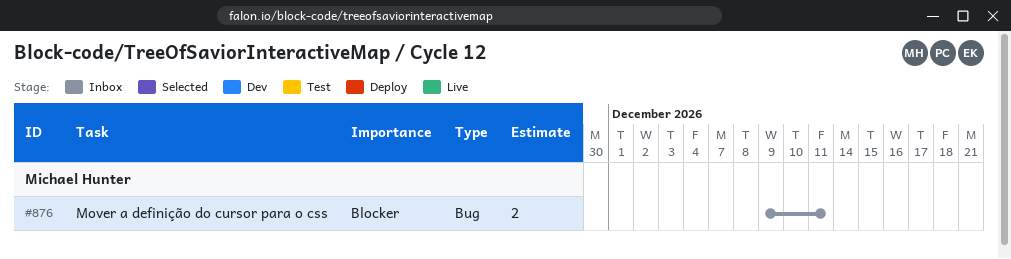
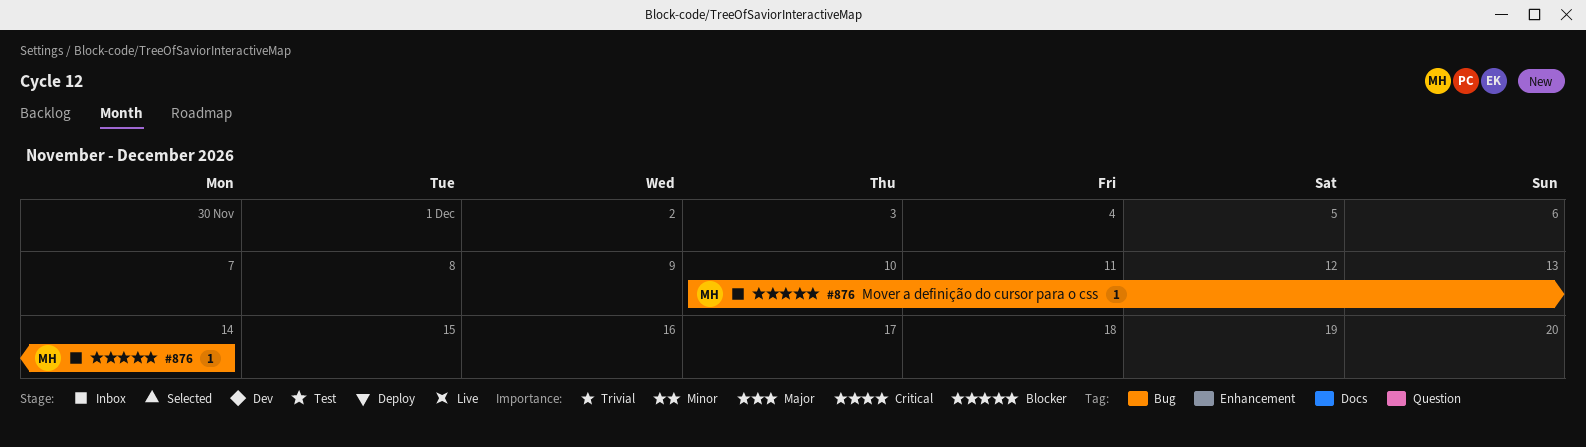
#876, estimate: 2 -> 1
#876, start: Dec 9 -> Dec 10
#876, due: Dec 11 -> Dec 14

